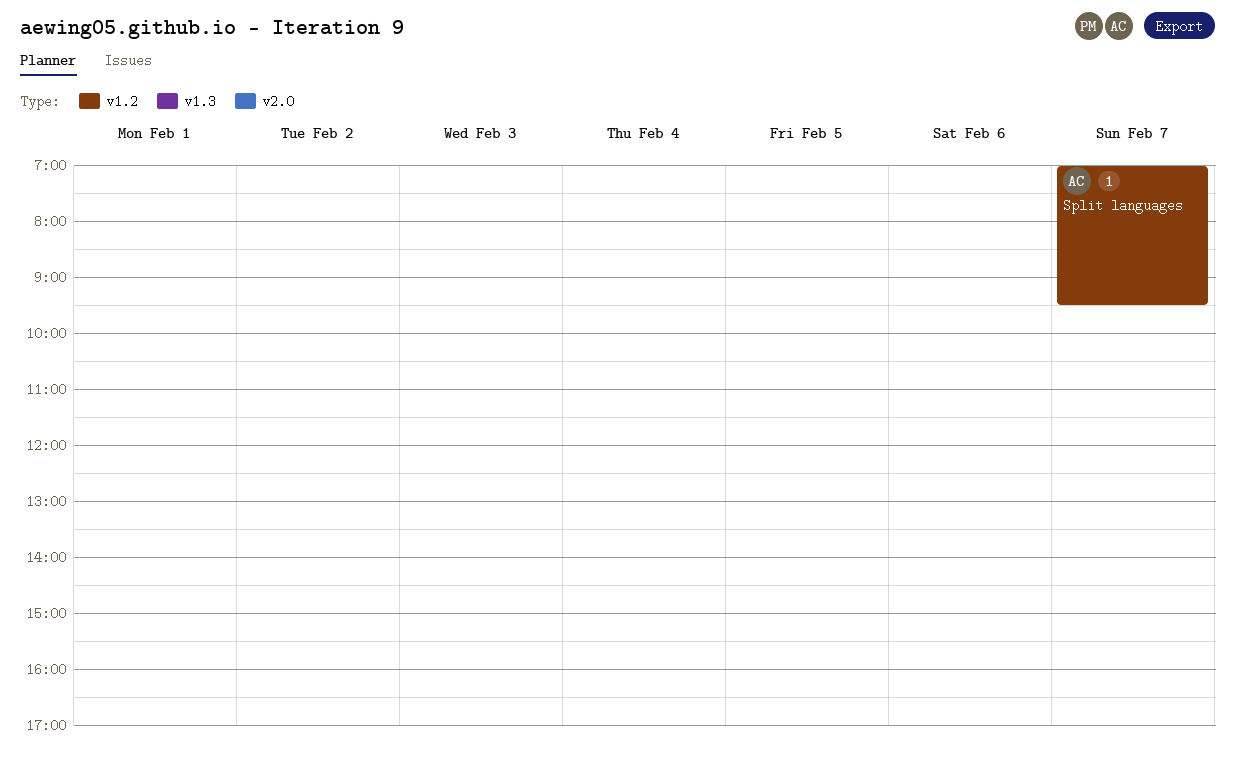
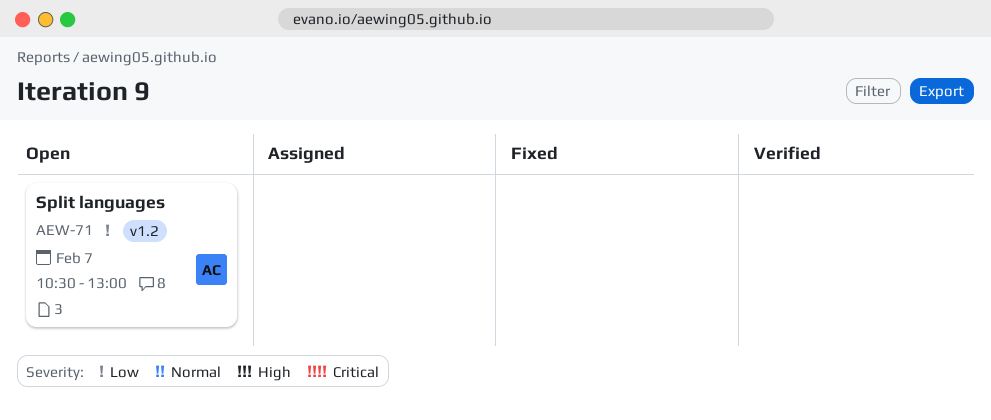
Split languages, begins: 07:00 -> 10:30
Split languages, ends: 09:30 -> 13:00

